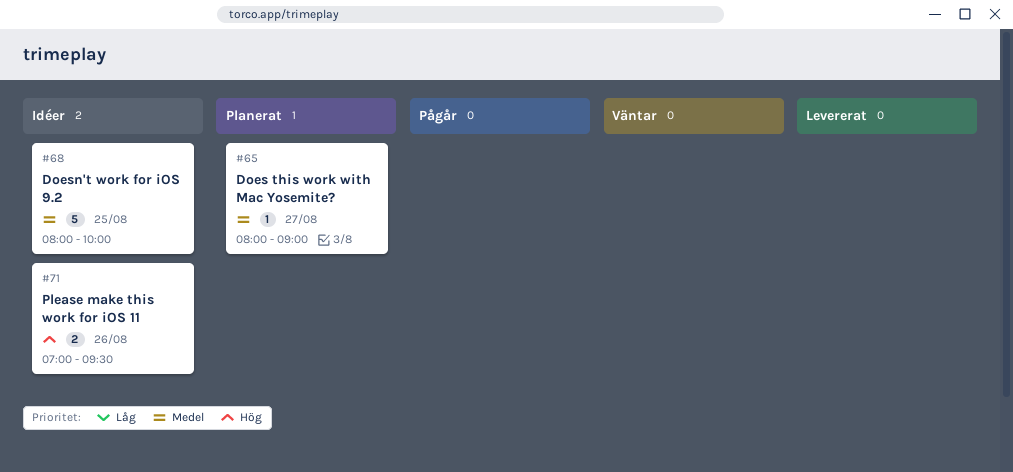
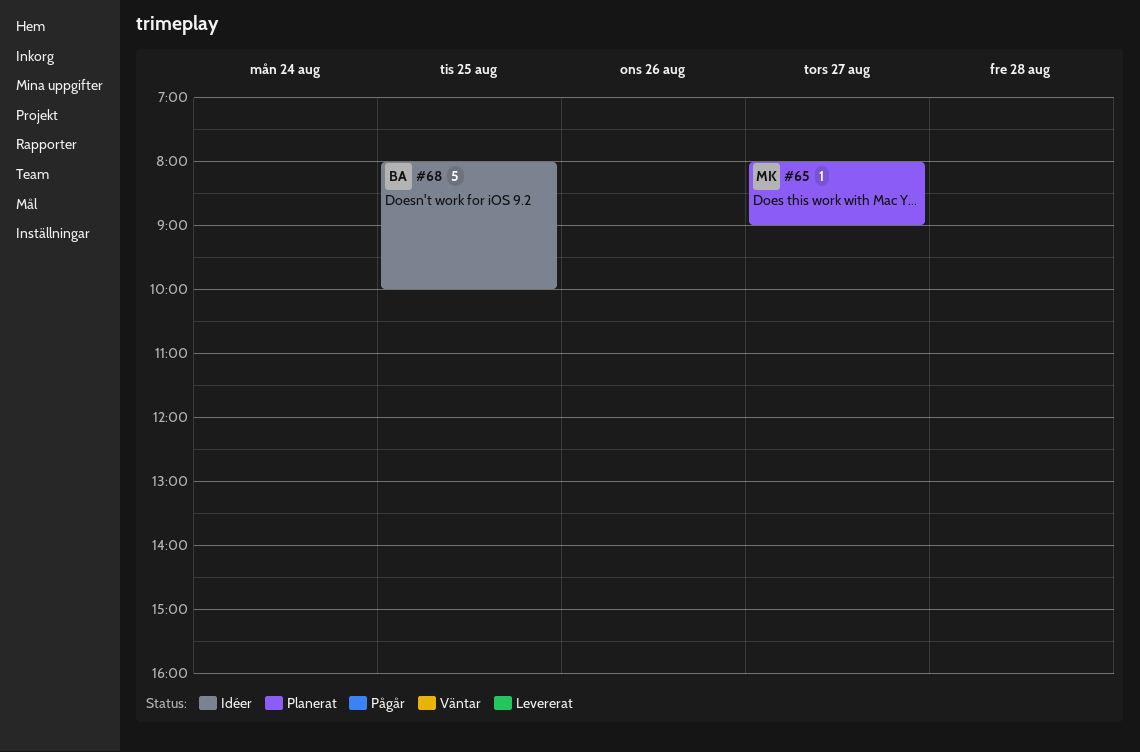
#71: present -> none

